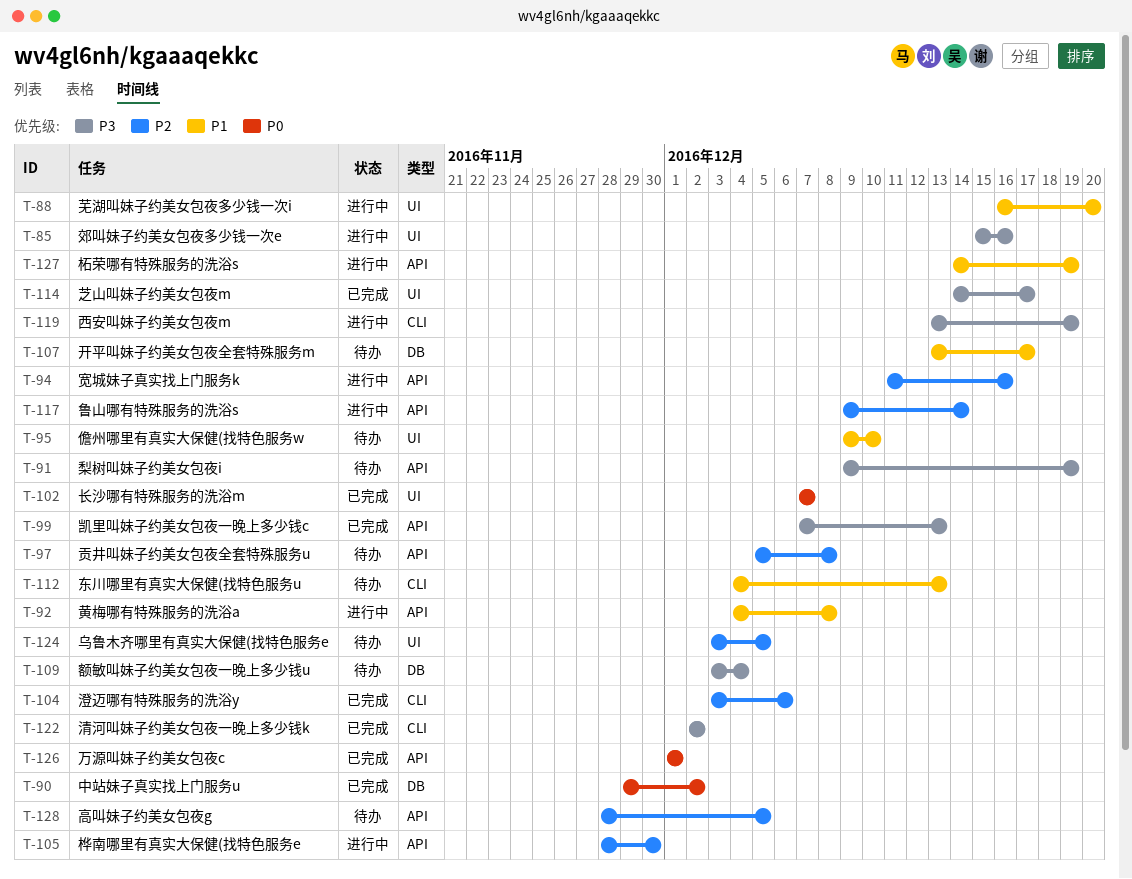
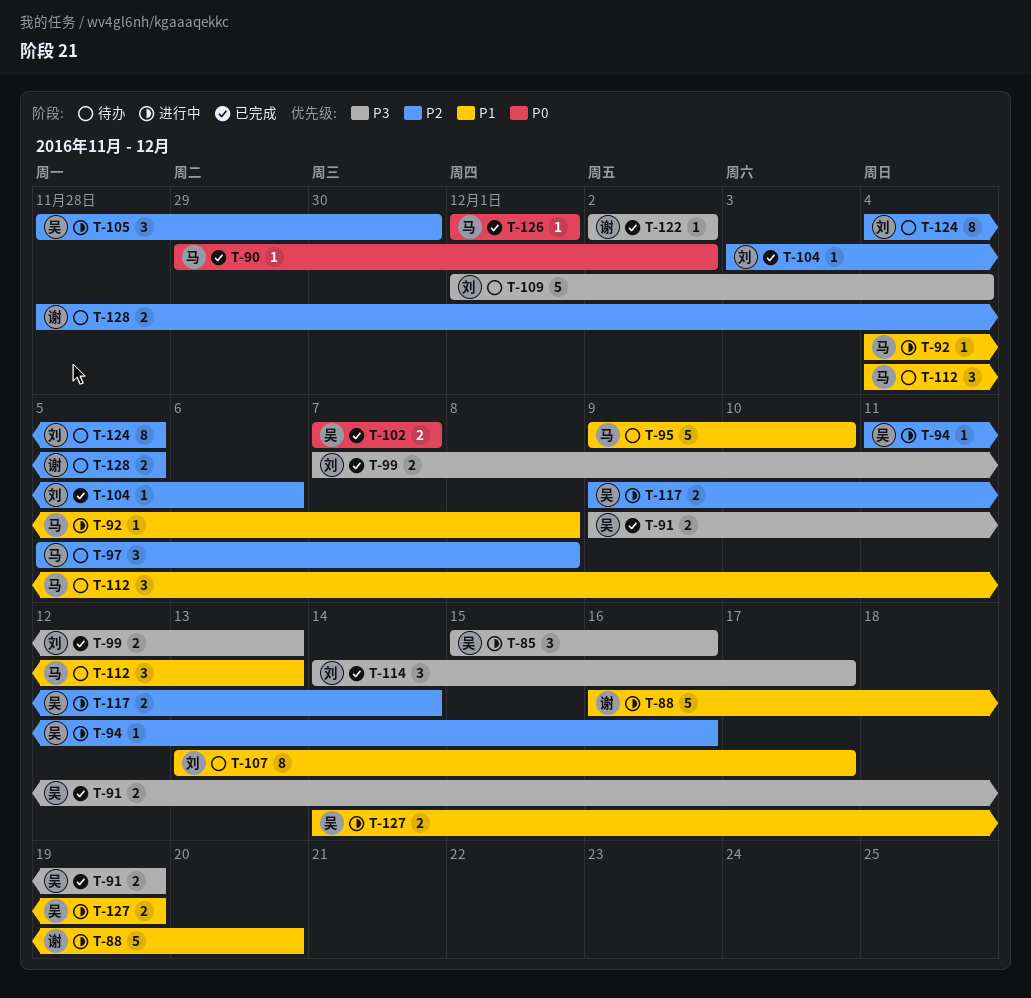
T-91, status: 待办 -> 已完成
T-109, start: Dec 3 -> Dec 1
T-119: present -> none
T-124, start: Dec 3 -> Dec 4

